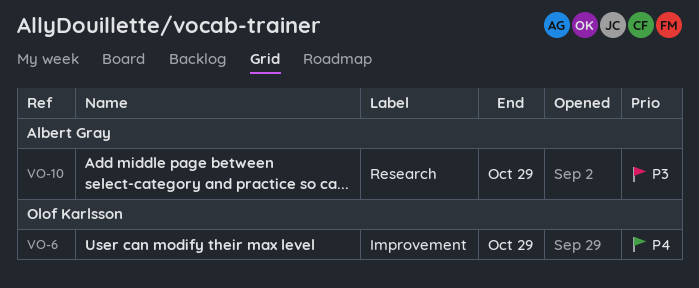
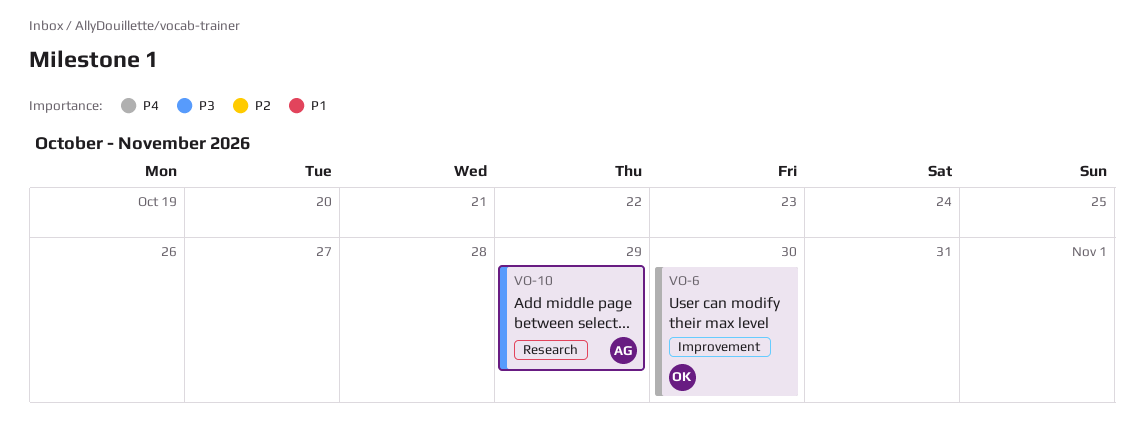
VO-6, due: Oct 29 -> Oct 30

